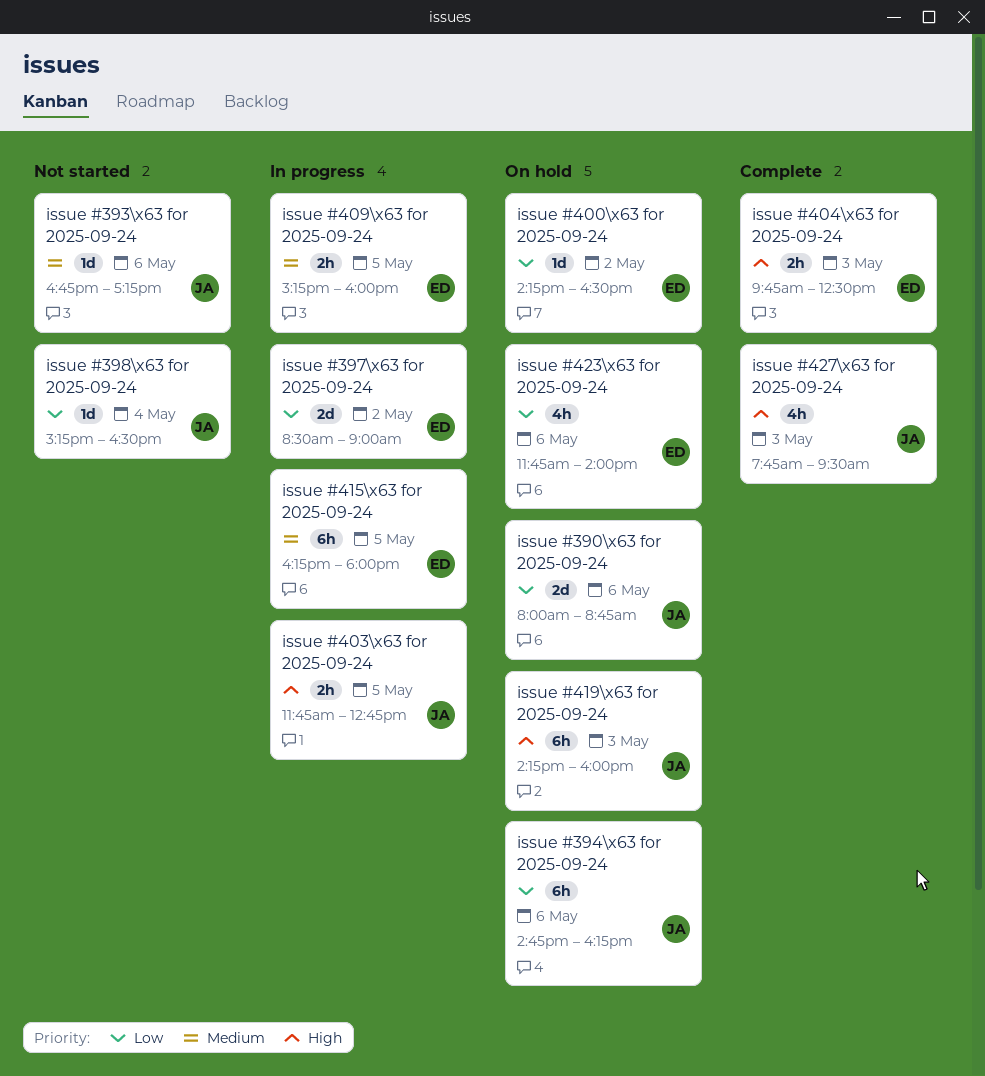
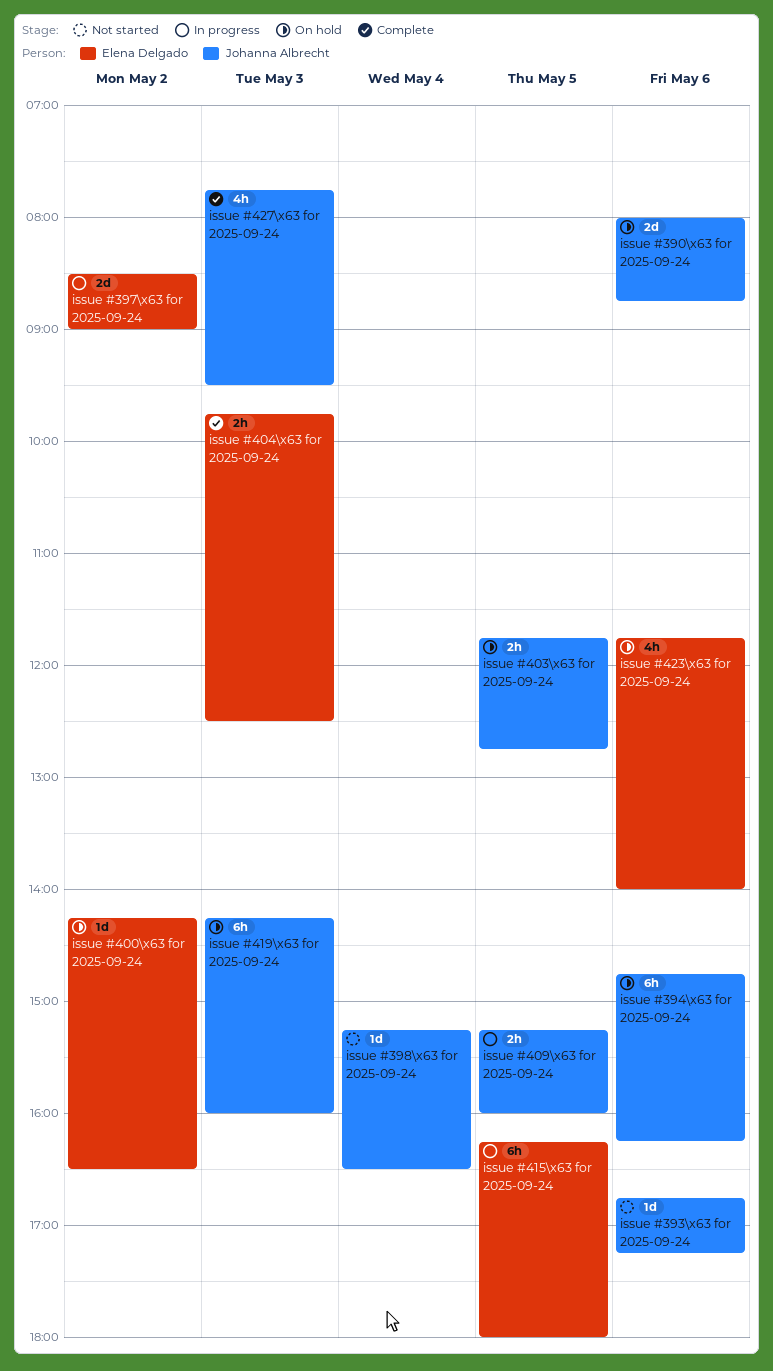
issue #403\x63 for 2025-09-24, status: In progress -> On hold
issue #409\x63 for 2025-09-24, owner: Elena Delgado -> Johanna Albrecht

